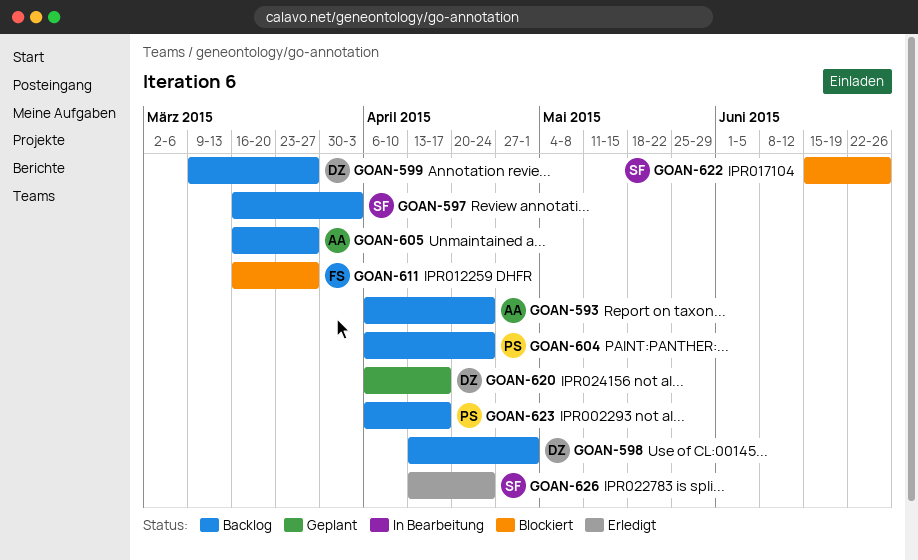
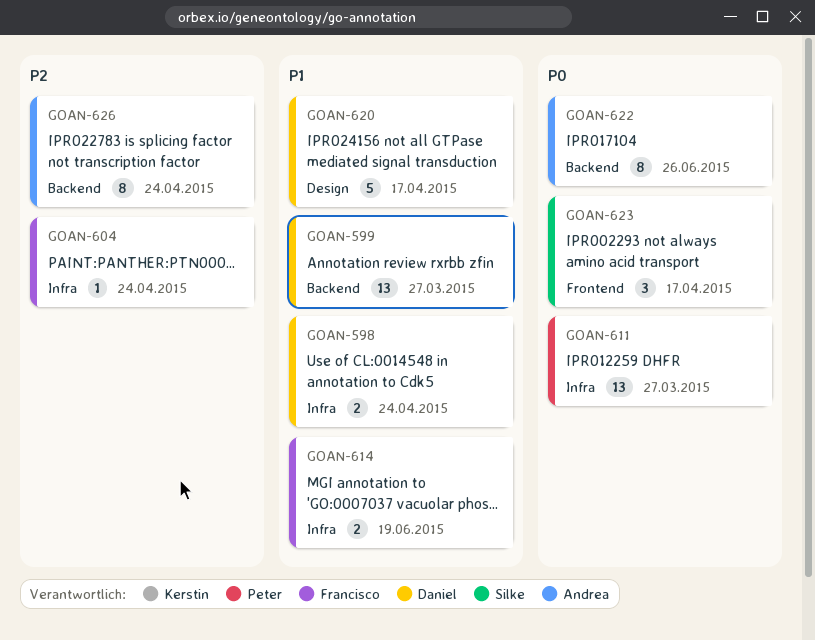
GOAN-593: present -> none
GOAN-597: present -> none
GOAN-598, due: May 1 -> Apr 24
GOAN-604, owner: Peter -> Francisco
GOAN-605: present -> none
GOAN-611, owner: Francisco -> Peter
GOAN-614: none -> present
GOAN-622, owner: Silke -> Andrea
GOAN-623, owner: Peter -> Silke
GOAN-626, owner: Silke -> Andrea

